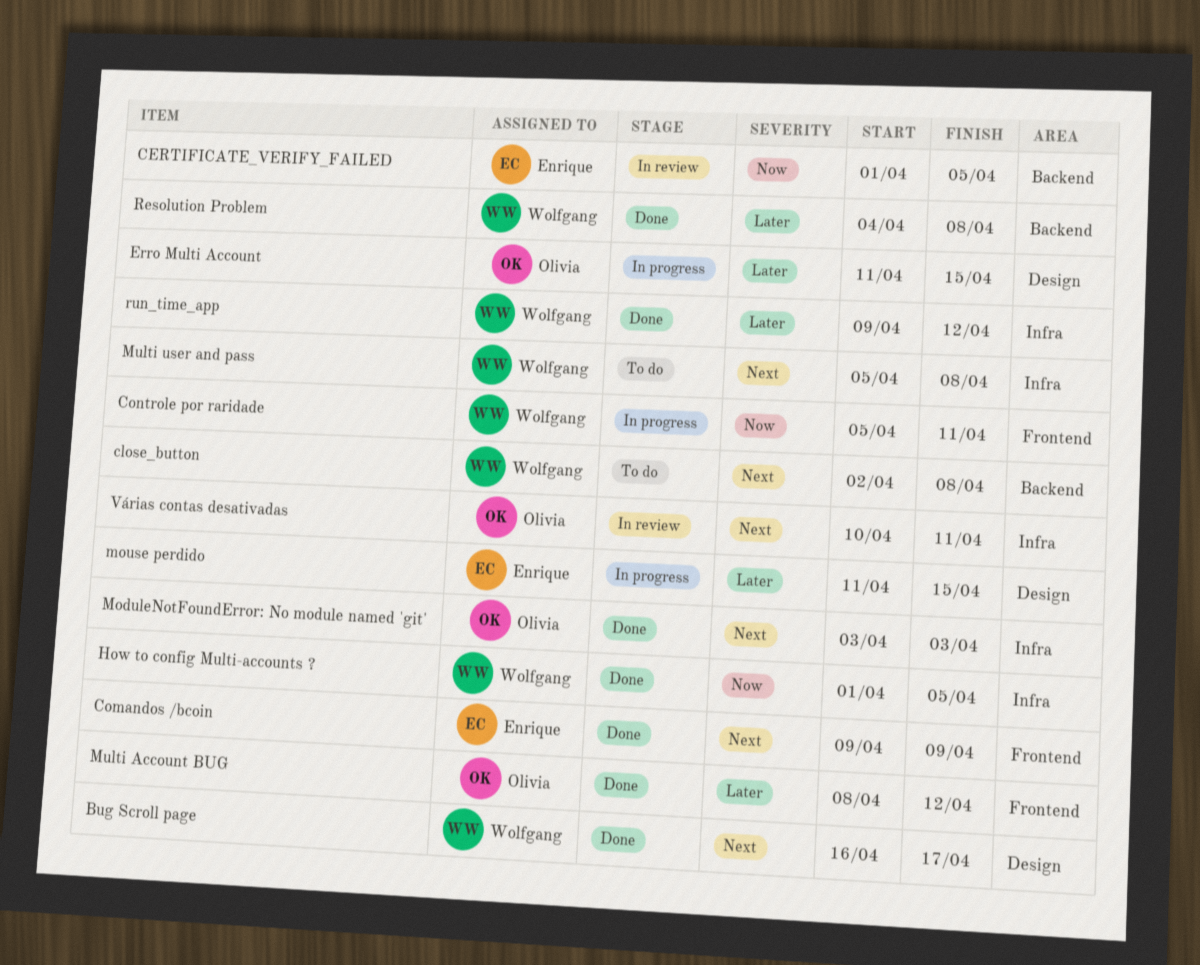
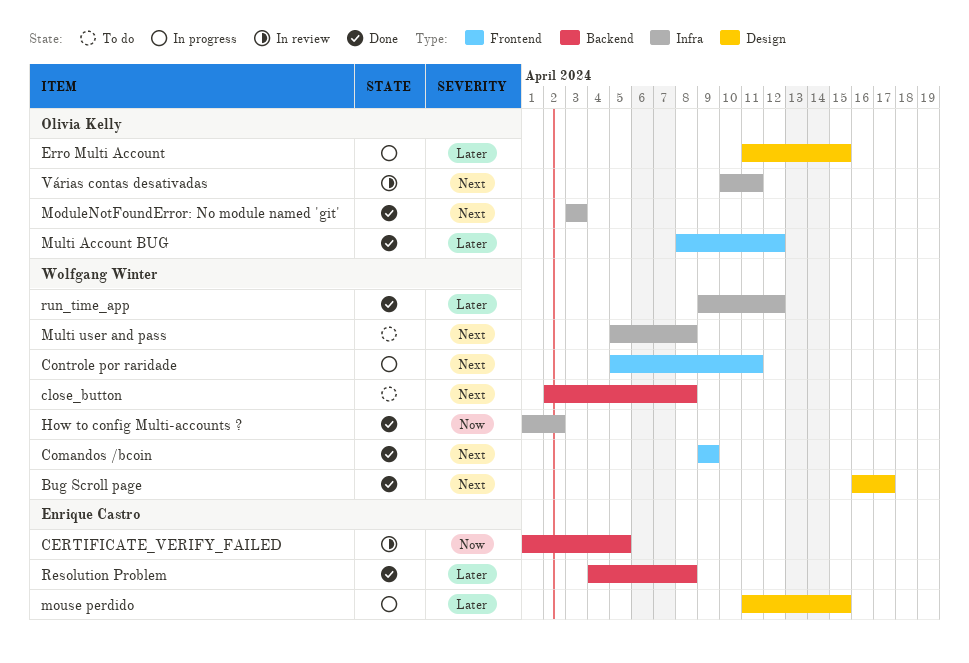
Comandos /bcoin, owner: Enrique Castro -> Wolfgang Winter
Controle por raridade, priority: Now -> Next
How to config Multi-accounts ?, due: Apr 5 -> Apr 2
Resolution Problem, owner: Wolfgang Winter -> Enrique Castro

